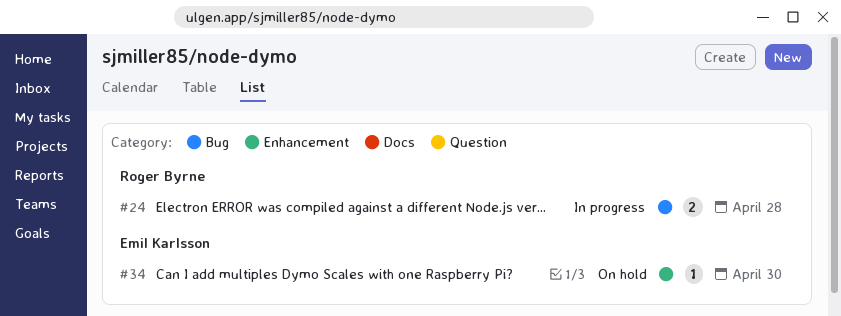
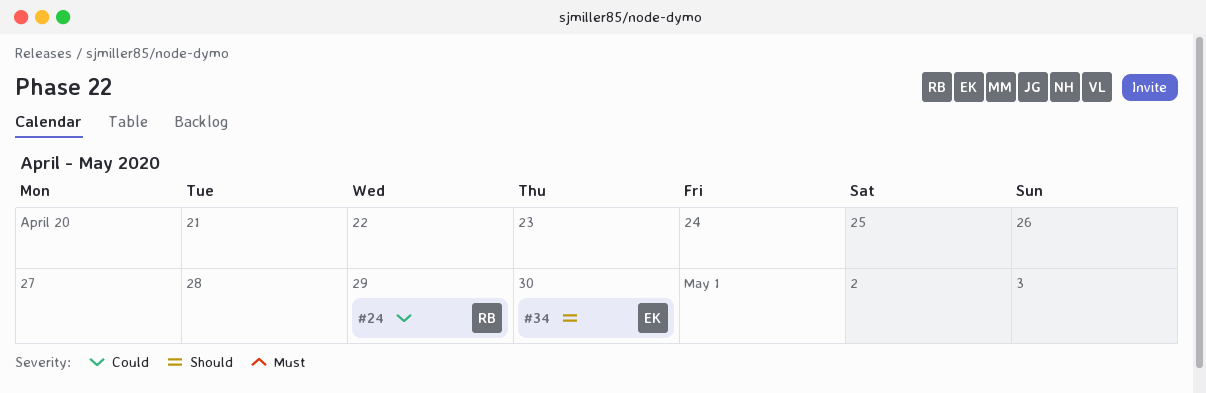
#24, due: Apr 28 -> Apr 29

